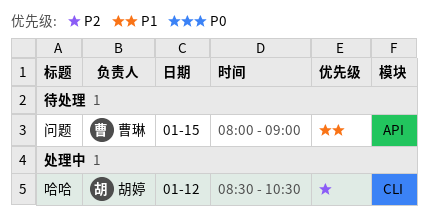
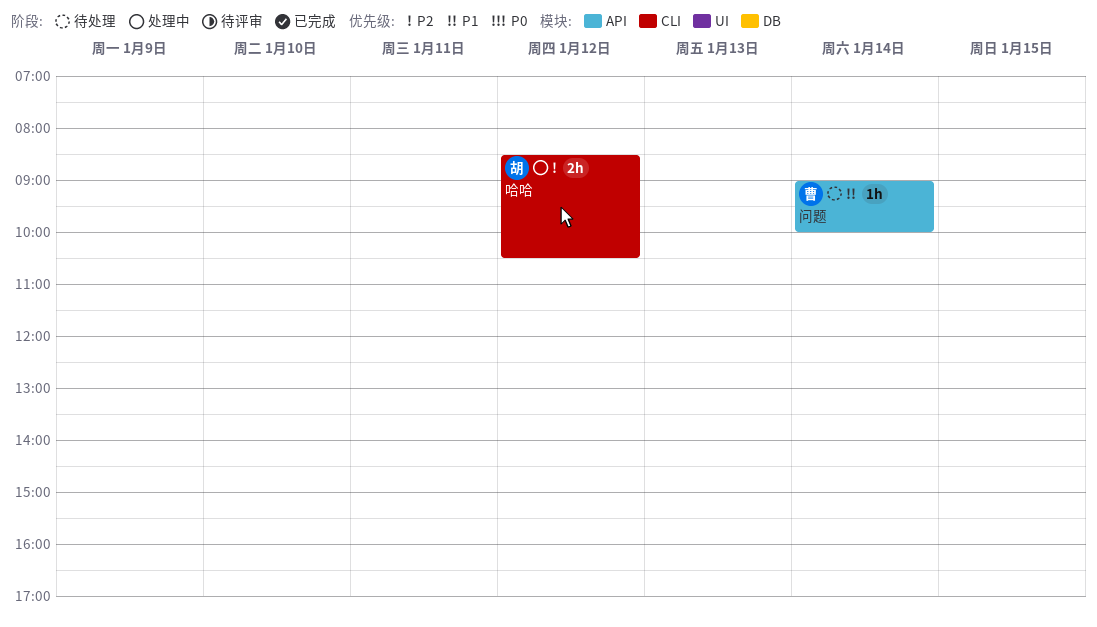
问题, day: Jan 15 -> Jan 14
问题, begins: 08:00 -> 09:00
问题, ends: 09:00 -> 10:00

